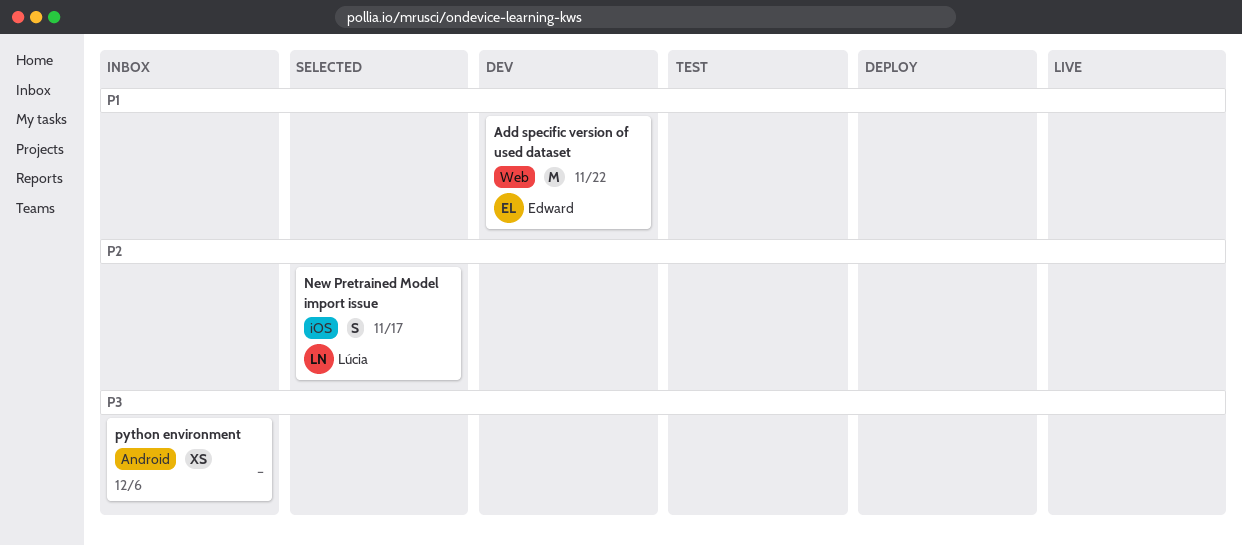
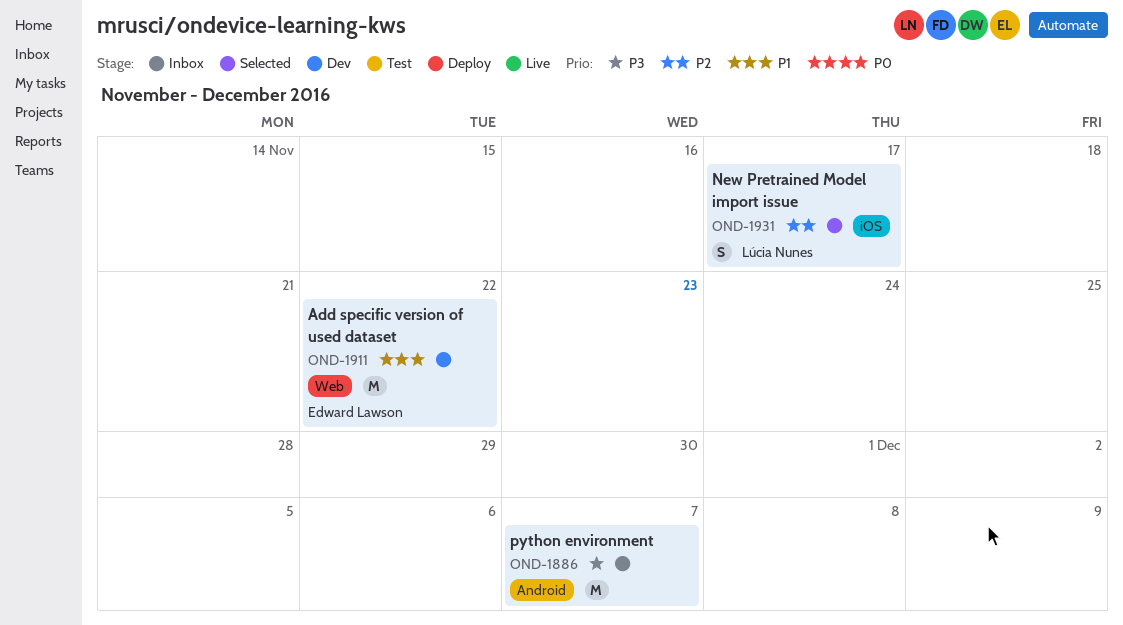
python environment, estimate: XS -> M
python environment, due: Dec 6 -> Dec 7

